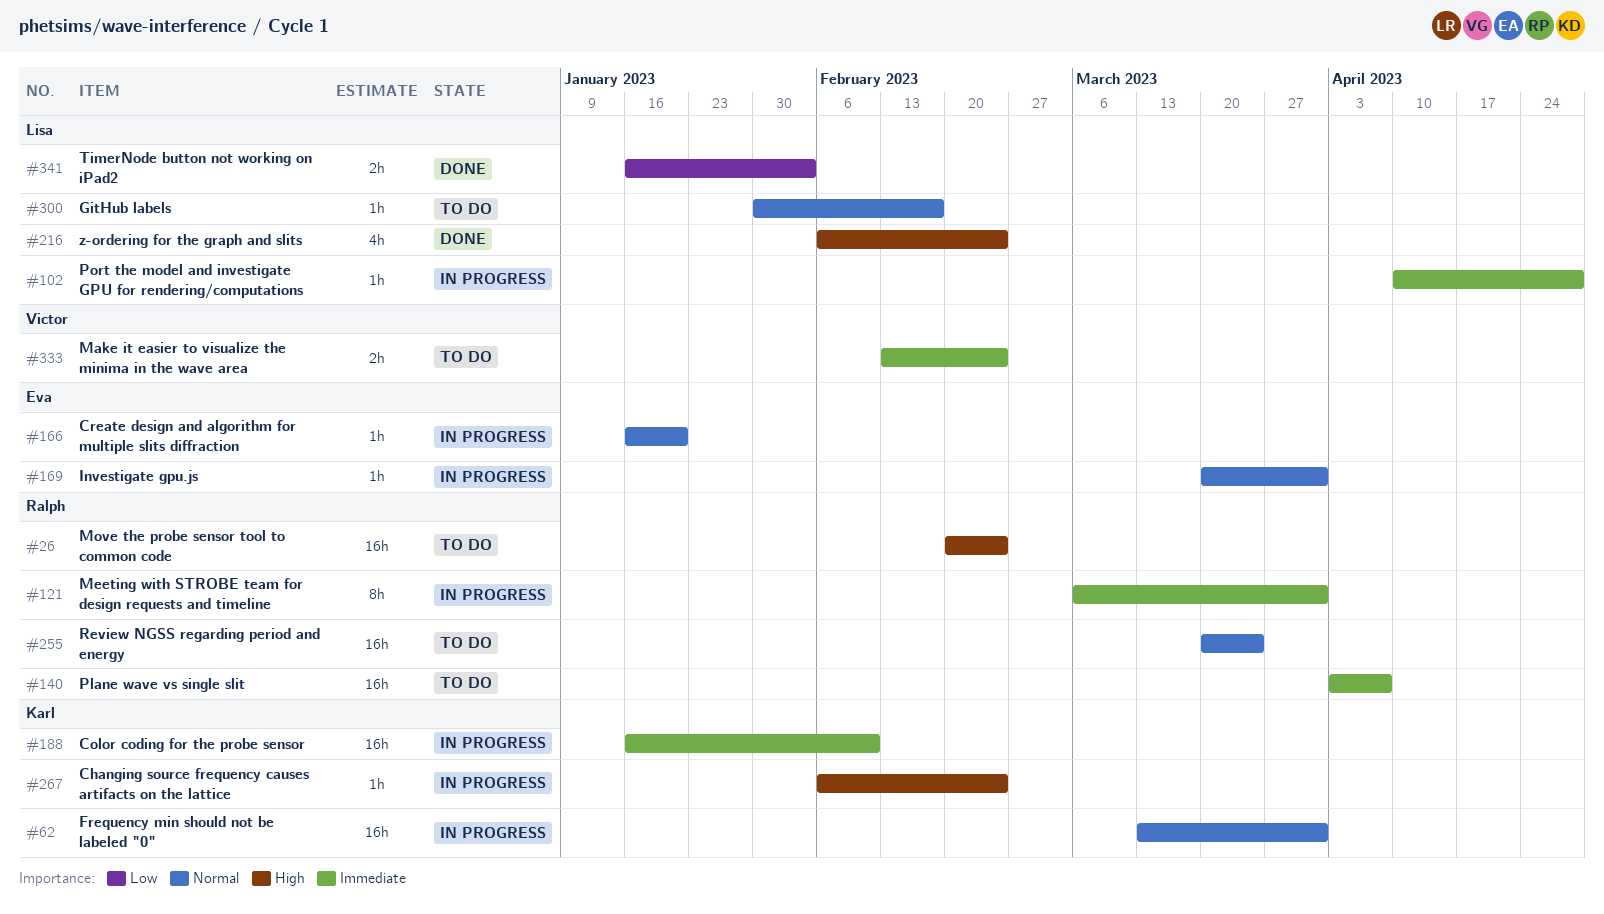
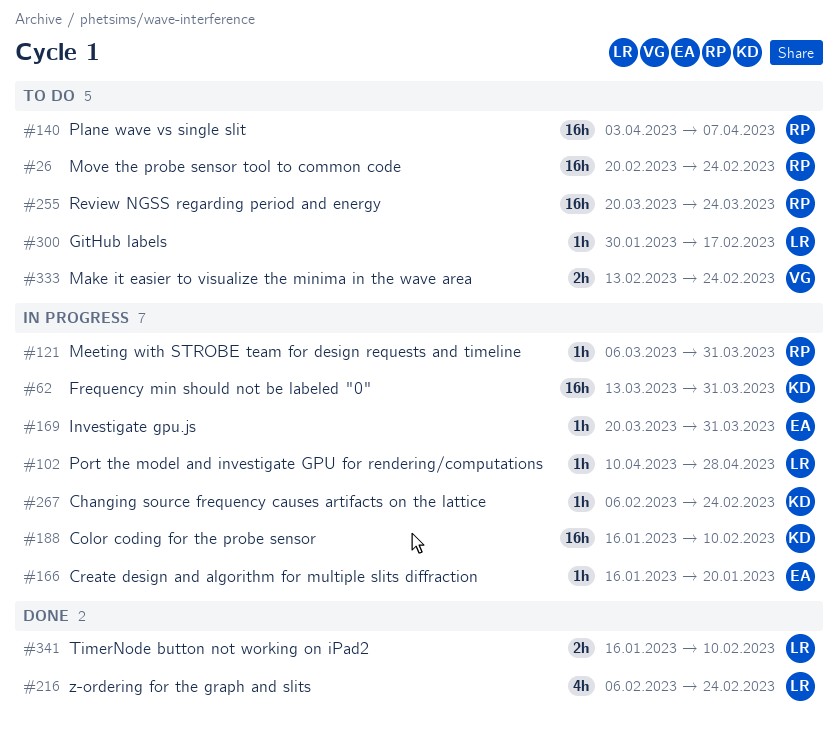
#121, estimate: 8h -> 1h
#341, due: Feb 3 -> Feb 10

